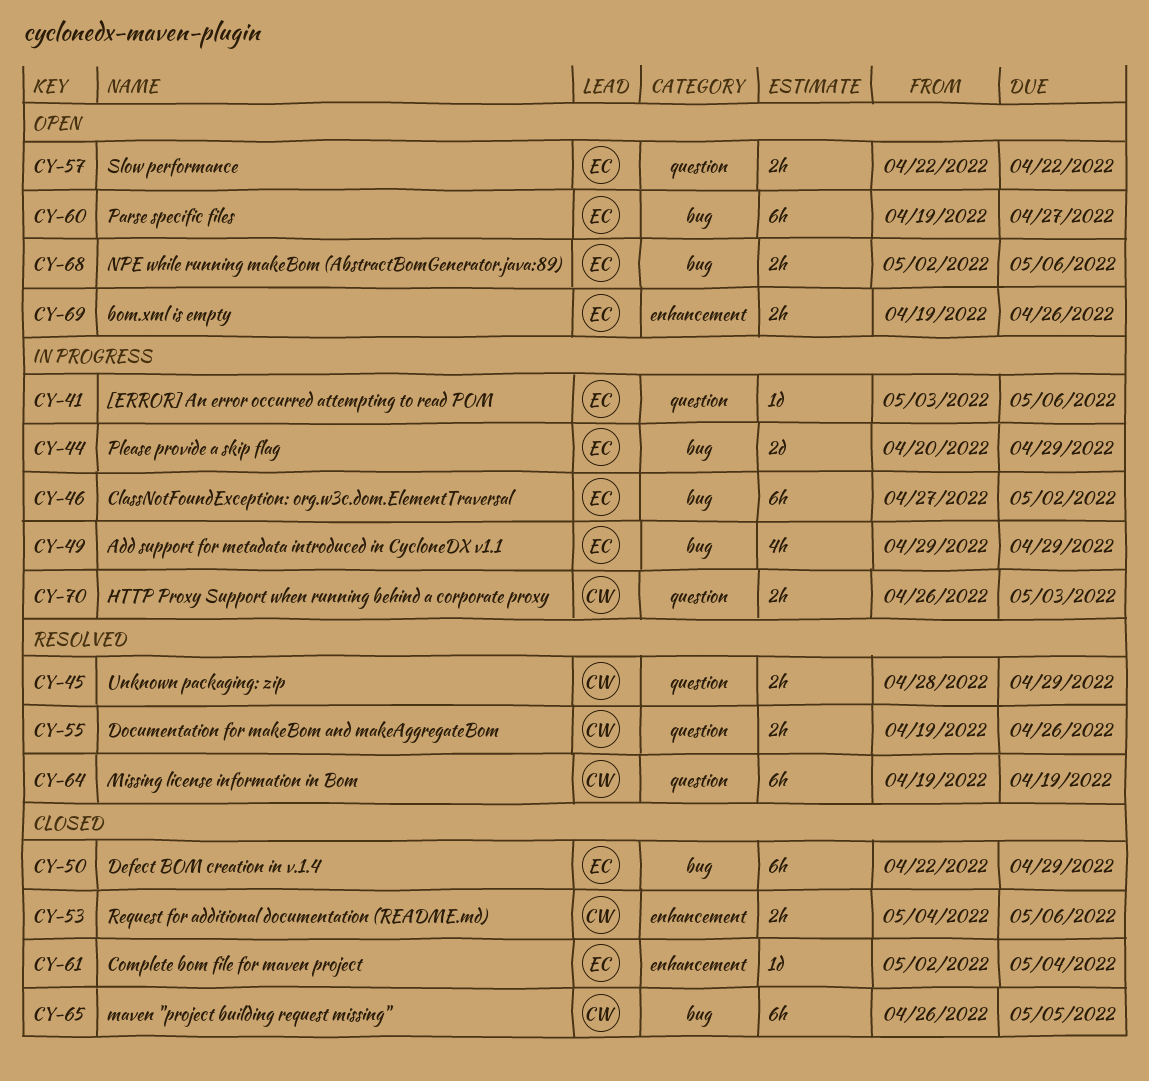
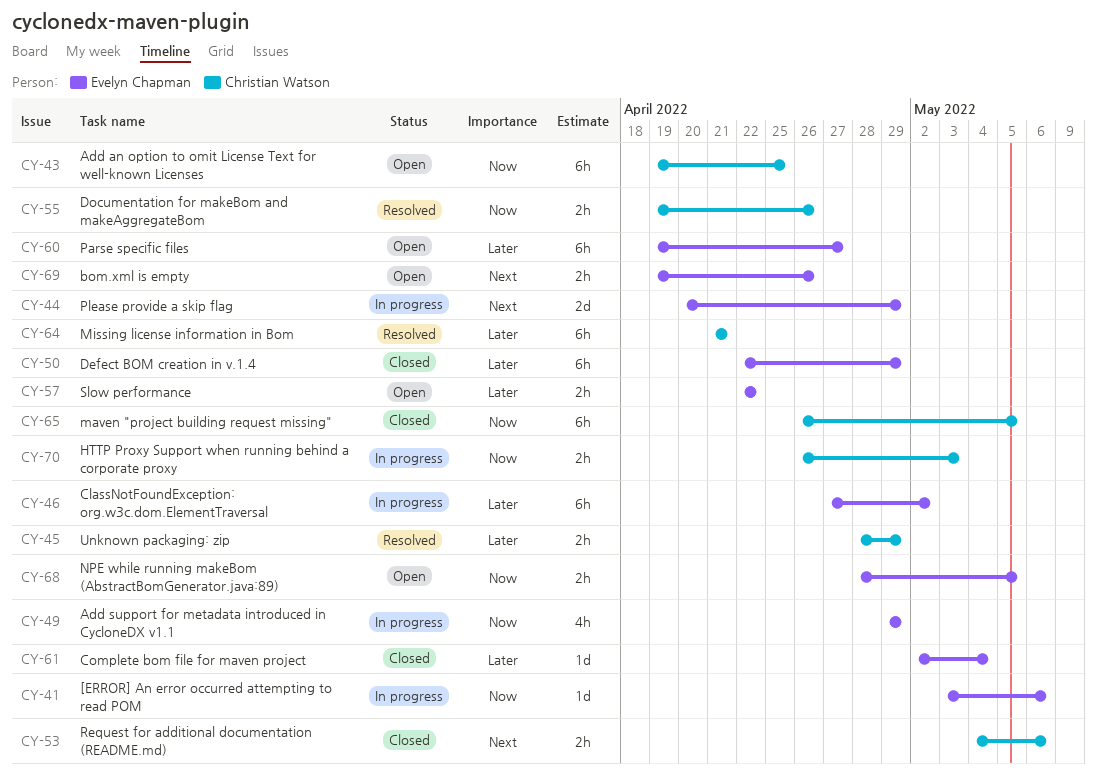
CY-43: none -> present
CY-64, start: Apr 19 -> Apr 21
CY-64, due: Apr 19 -> Apr 21
CY-68, start: May 2 -> Apr 28
CY-68, due: May 6 -> May 5

